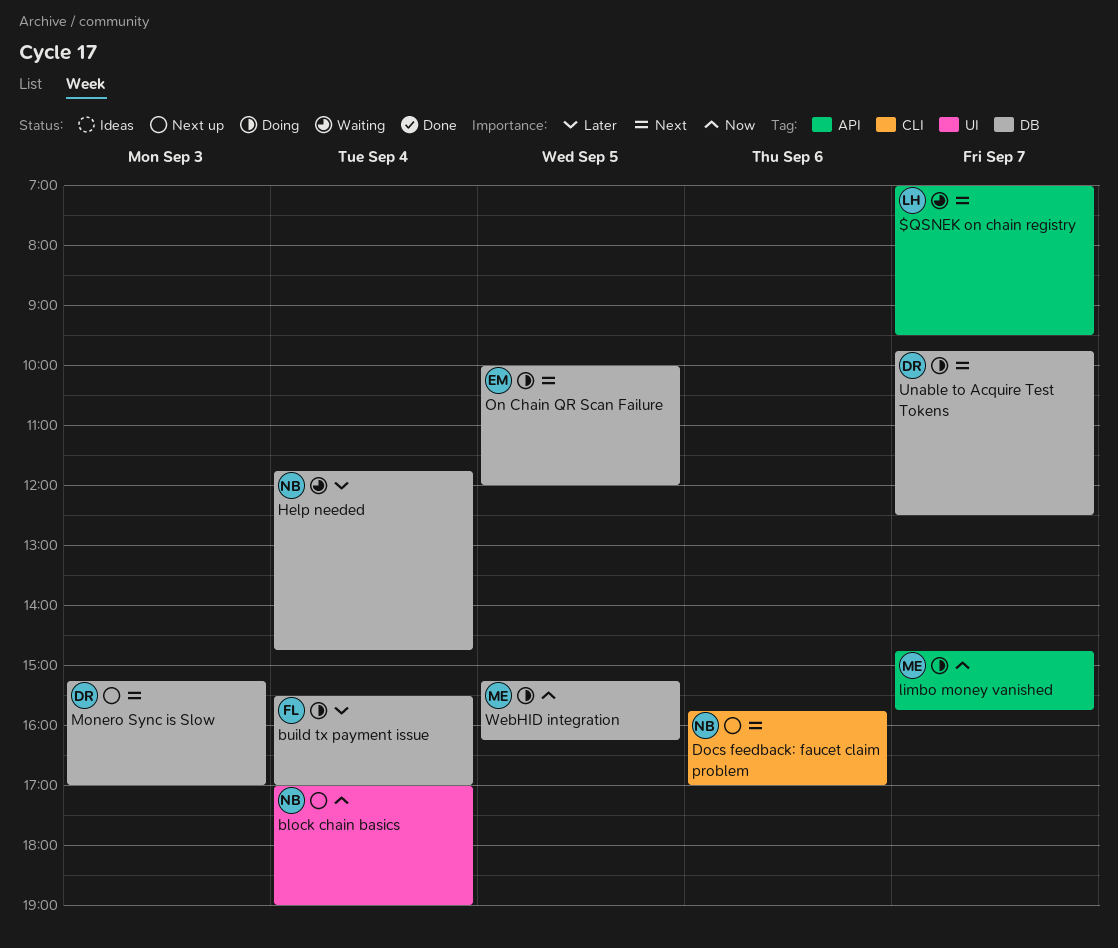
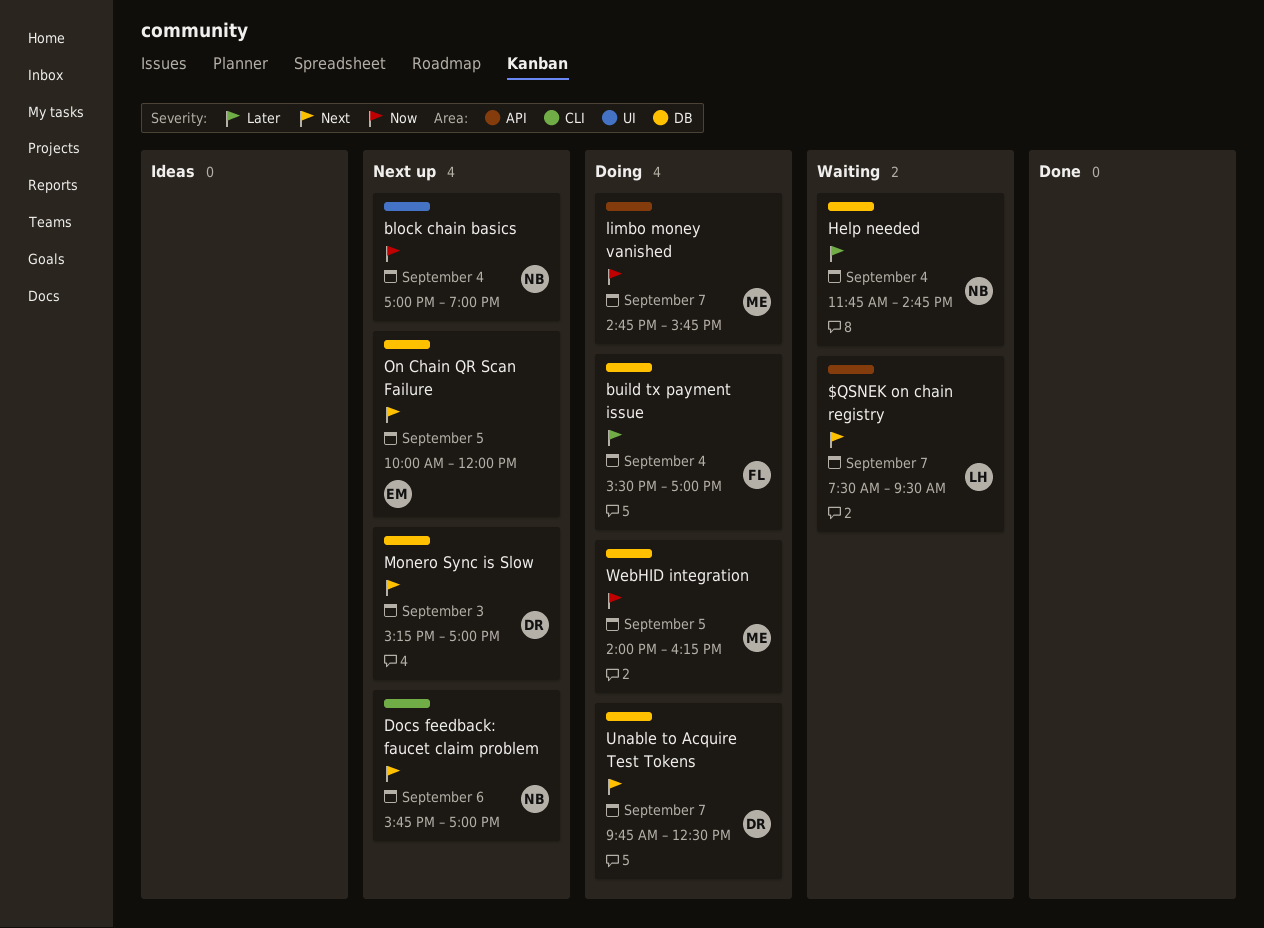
$QSNEK on chain registry, begins: 07:00 -> 07:30
On Chain QR Scan Failure, status: Doing -> Next up
WebHID integration, begins: 15:15 -> 14:00

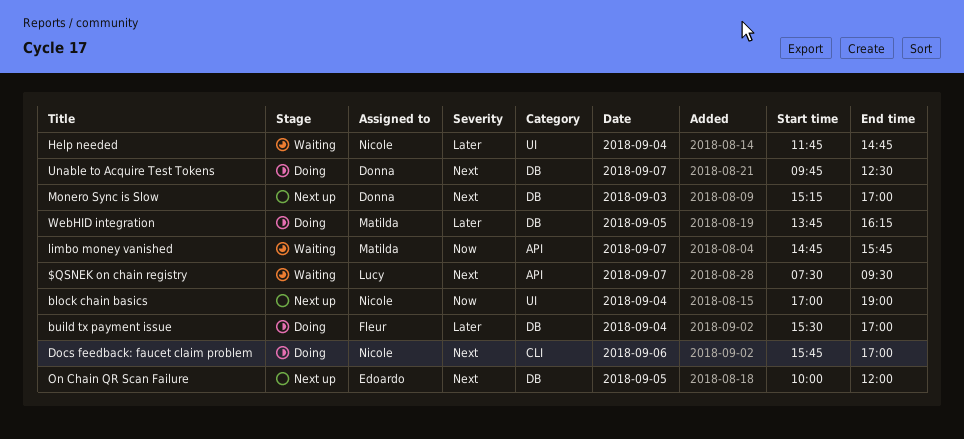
Docs feedback: faucet claim problem, status: Next up -> Doing
Help needed, label: DB -> UI
limbo money vanished, status: Doing -> Waiting
WebHID integration, priority: Now -> Later
WebHID integration, begins: 14:00 -> 13:45

